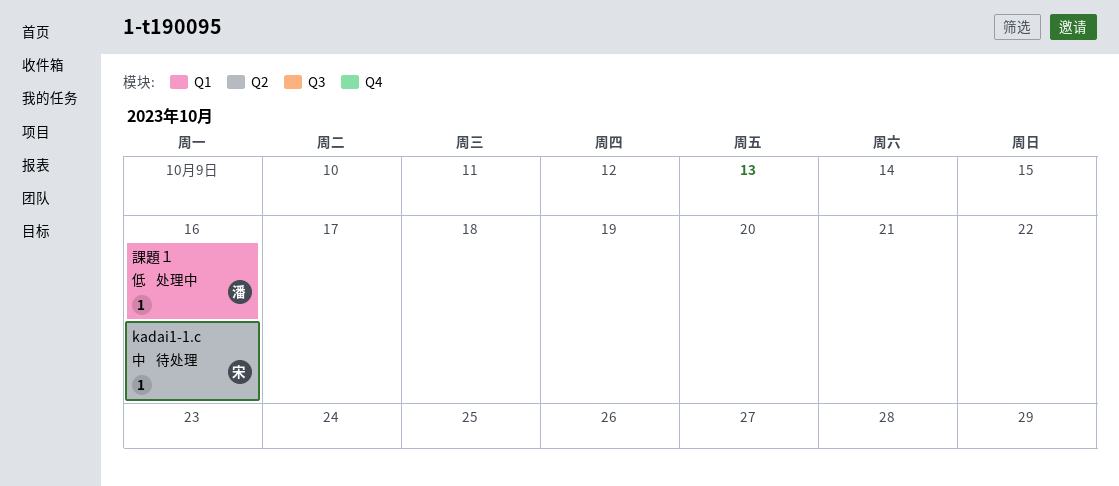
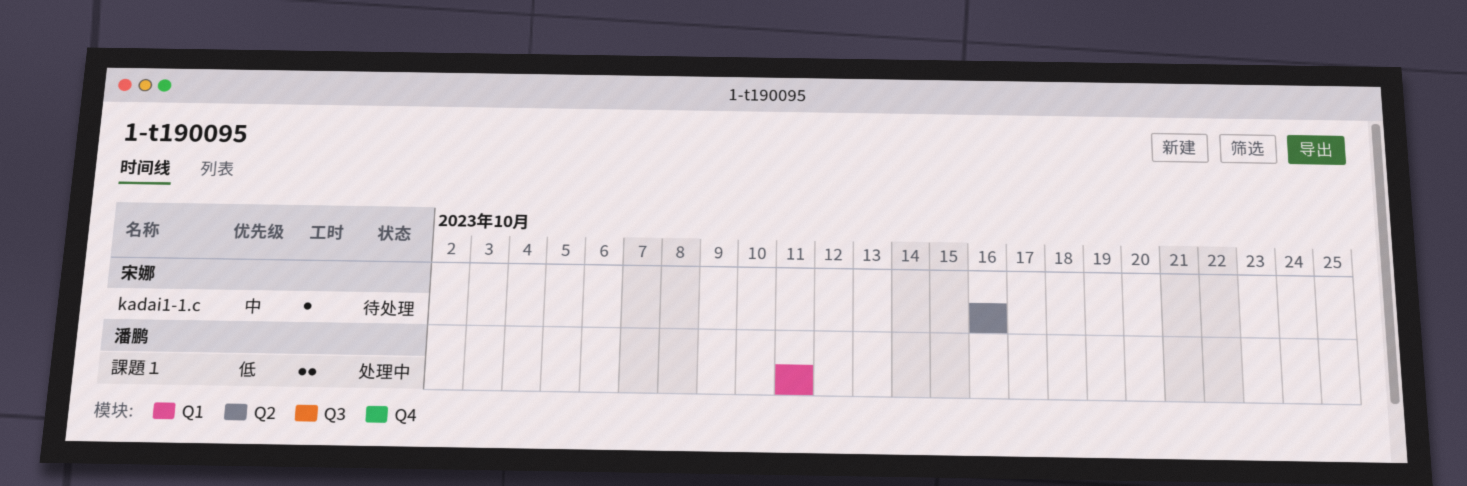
課題１, estimate: 1 -> 2
課題１, due: Oct 16 -> Oct 11

